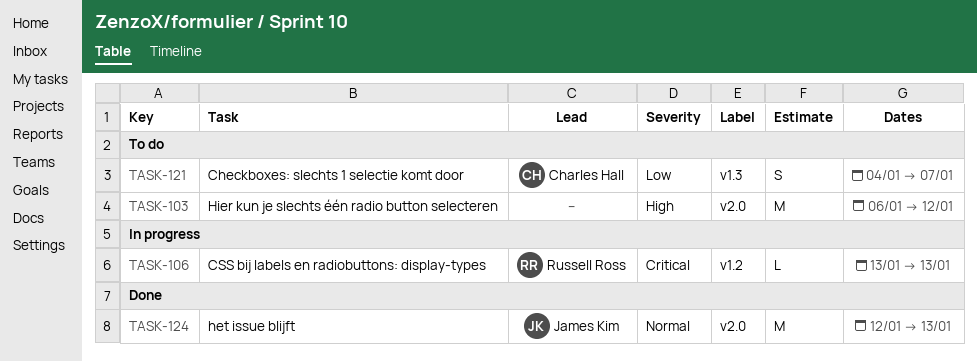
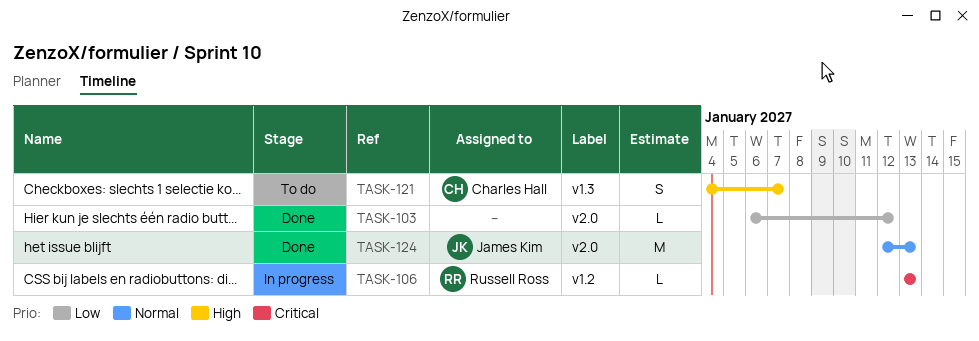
TASK-103, status: To do -> Done
TASK-103, priority: High -> Low
TASK-103, estimate: M -> L
TASK-121, priority: Low -> High

